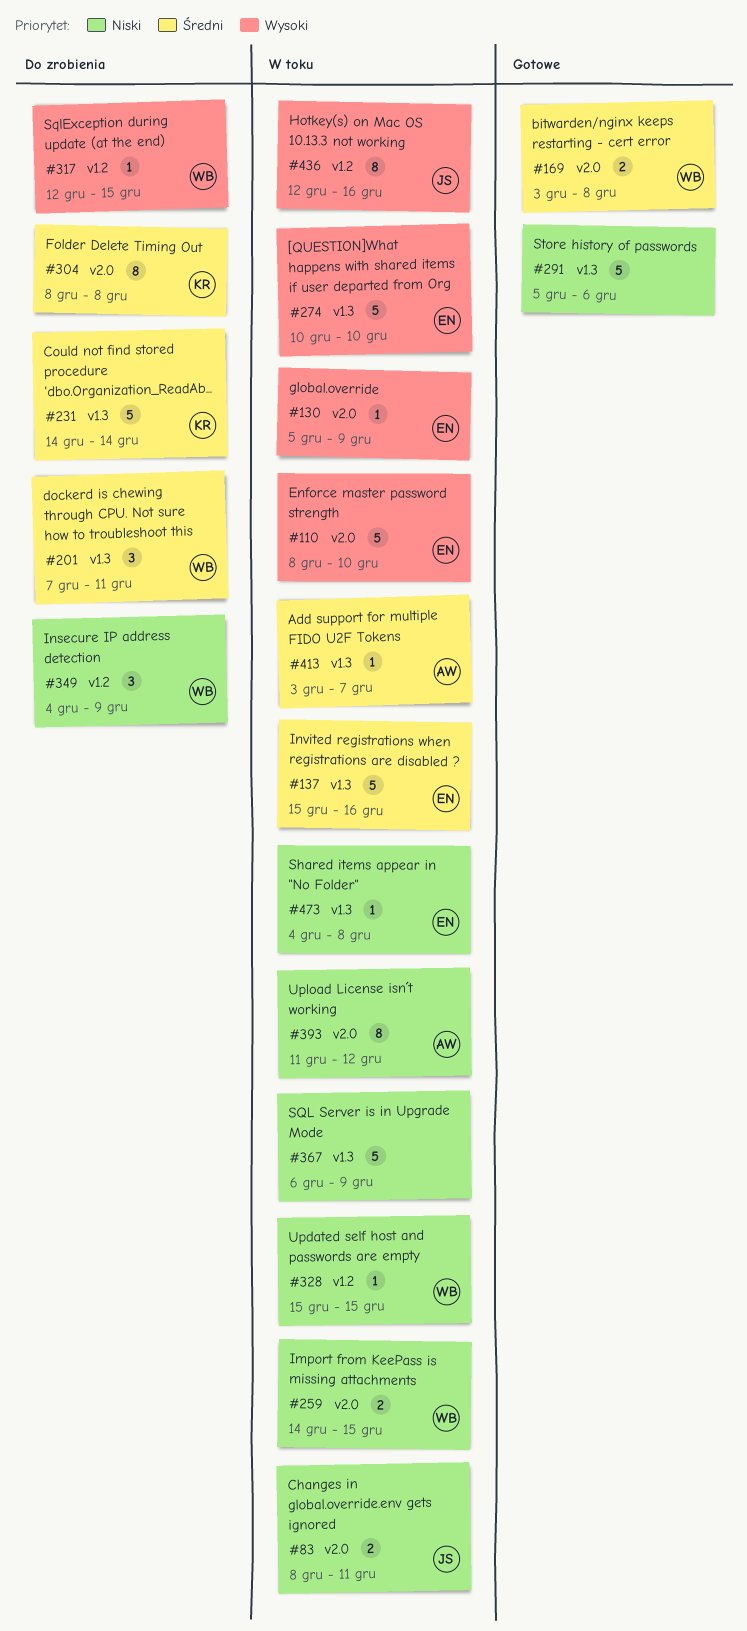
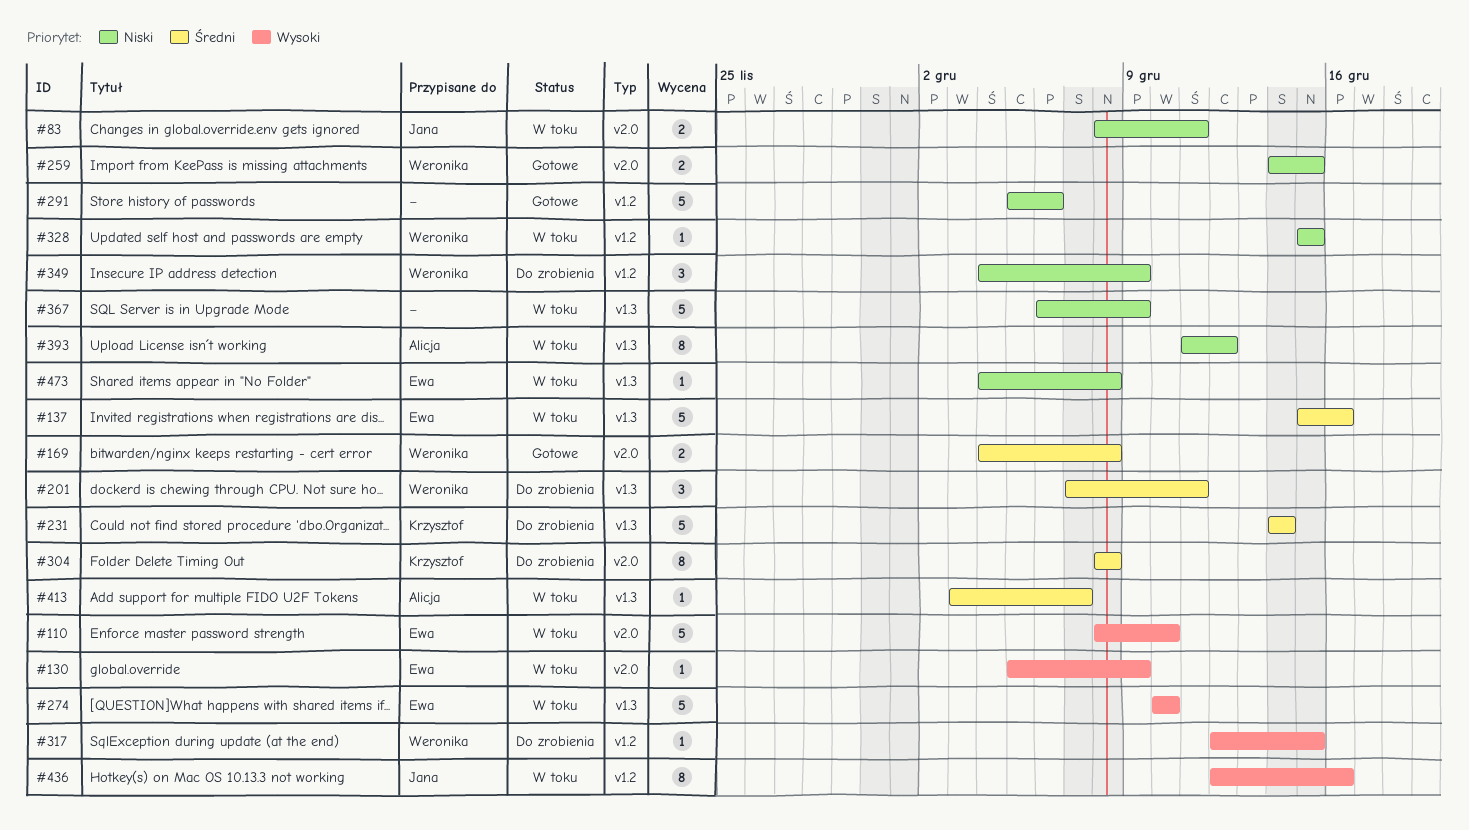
#169, start: Dec 3 -> Dec 4
#259, status: W toku -> Gotowe
#291, label: v1.3 -> v1.2
#393, label: v2.0 -> v1.3

